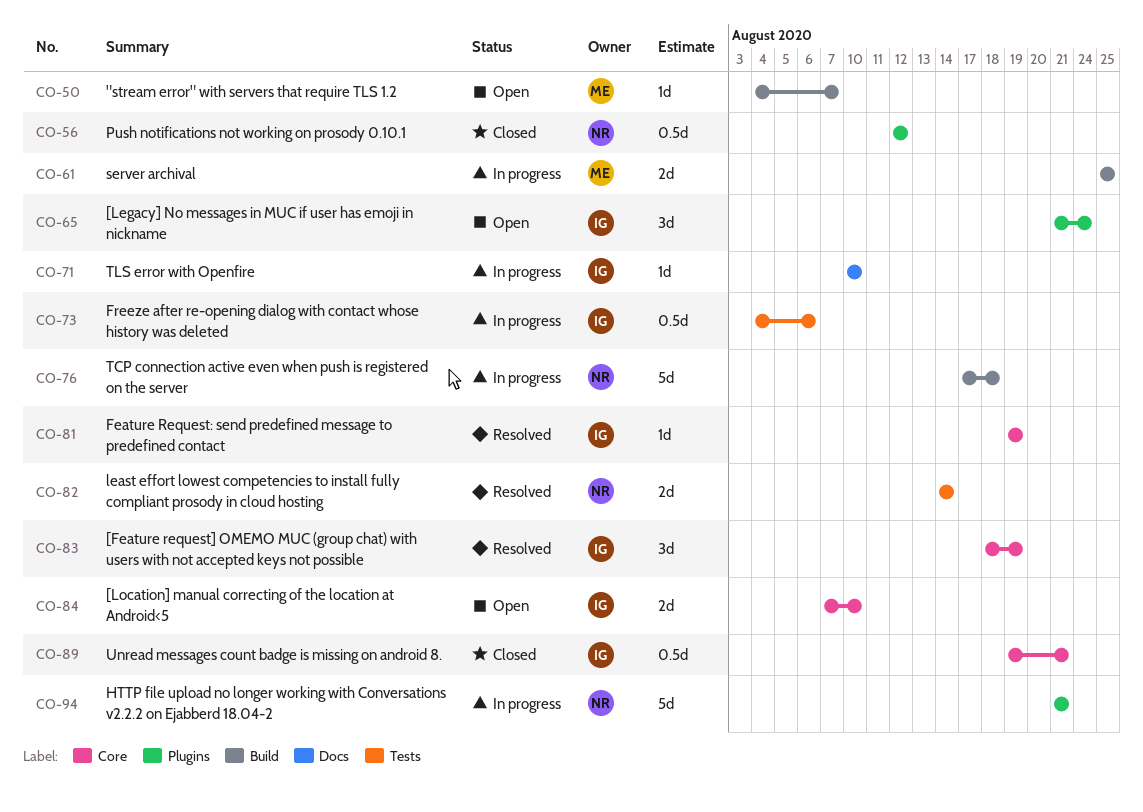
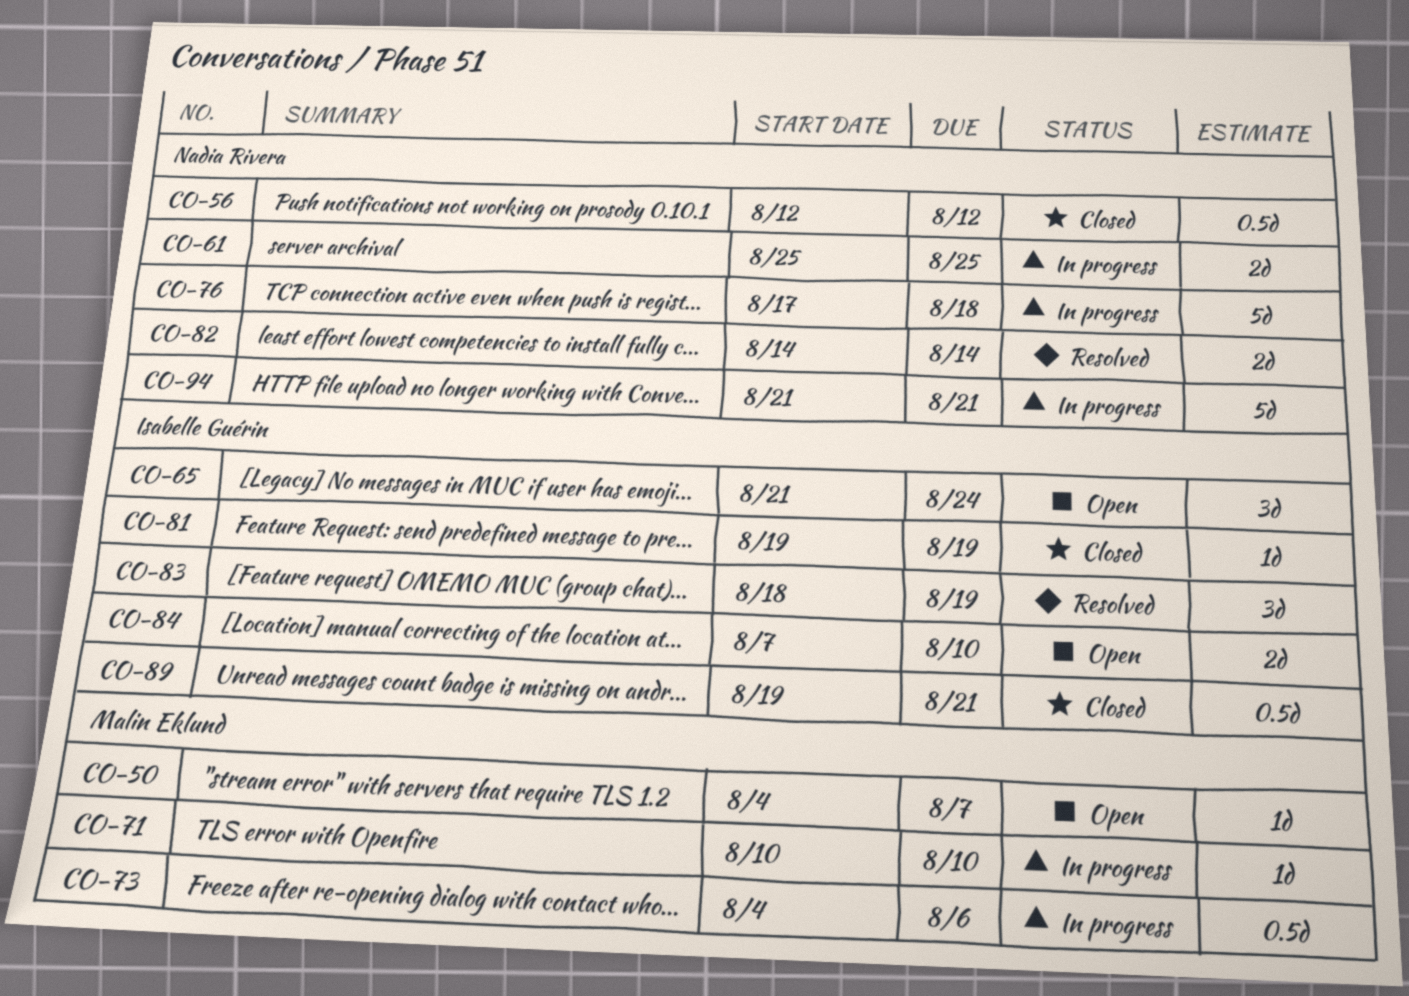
CO-61, owner: Malin Eklund -> Nadia Rivera
CO-71, owner: Isabelle Guérin -> Malin Eklund
CO-73, owner: Isabelle Guérin -> Malin Eklund
CO-81, status: Resolved -> Closed

